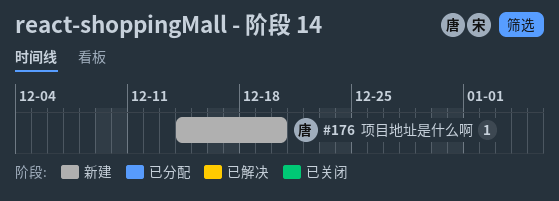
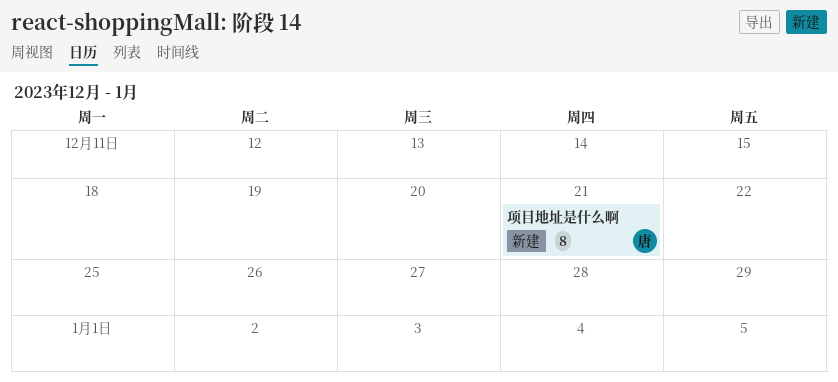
项目地址是什么啊, estimate: 1 -> 8
项目地址是什么啊, due: Dec 20 -> Dec 21

